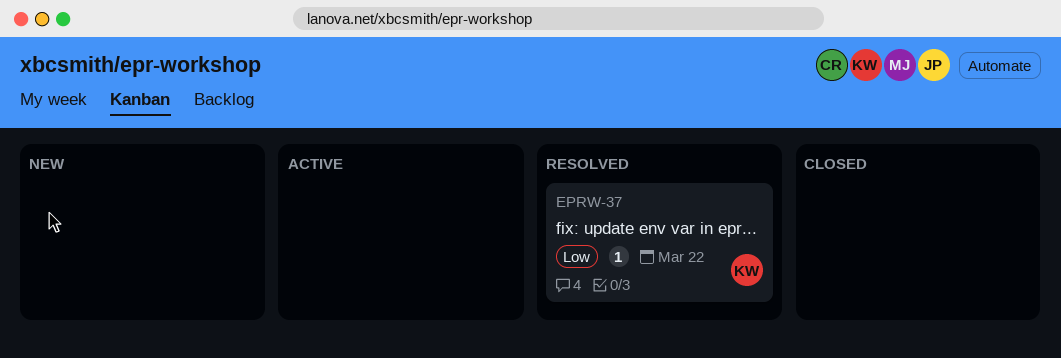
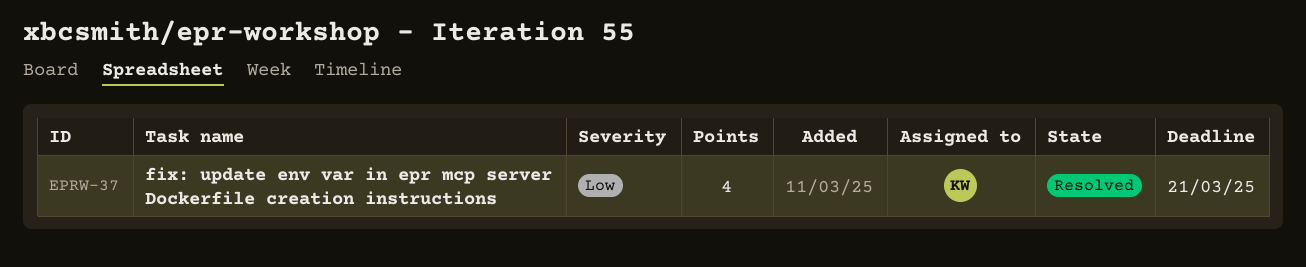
EPRW-37, estimate: 1 -> 4
EPRW-37, due: Mar 22 -> Mar 21

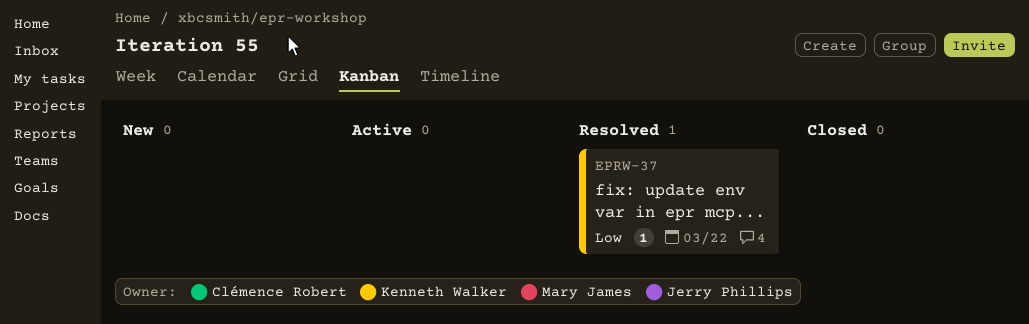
EPRW-37, estimate: 4 -> 1
EPRW-37, due: Mar 21 -> Mar 22

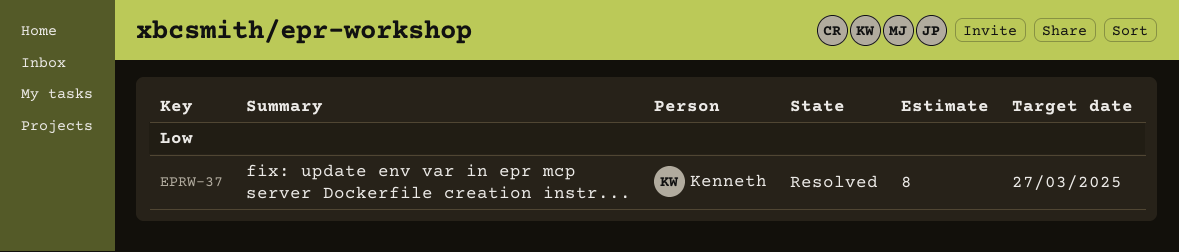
EPRW-37, estimate: 1 -> 8
EPRW-37, due: Mar 22 -> Mar 27

